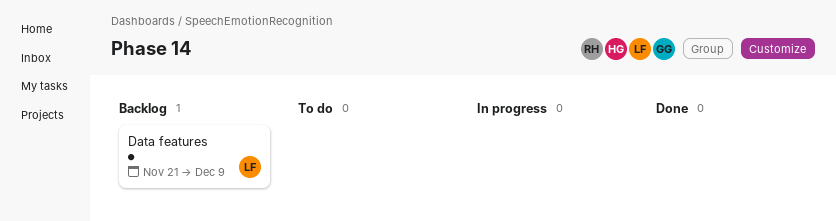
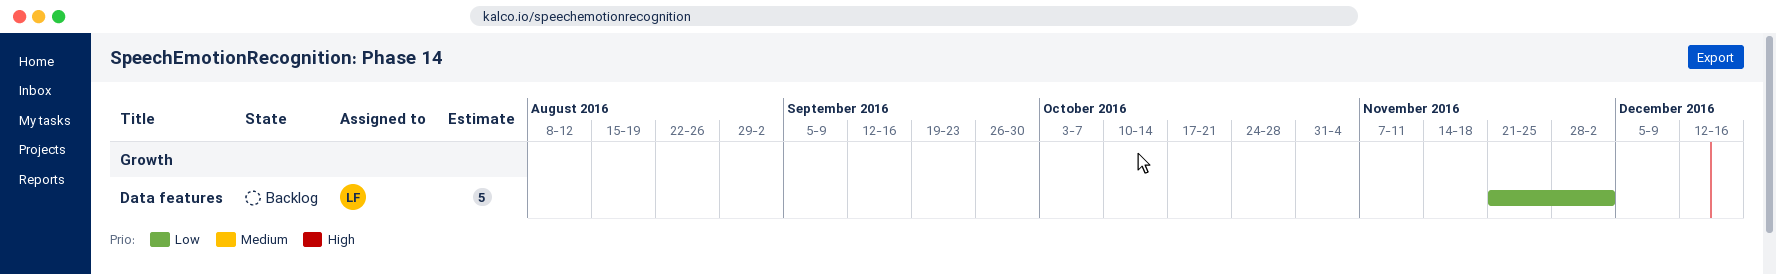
Data features, estimate: 1 -> 5
Data features, due: Dec 9 -> Dec 2

